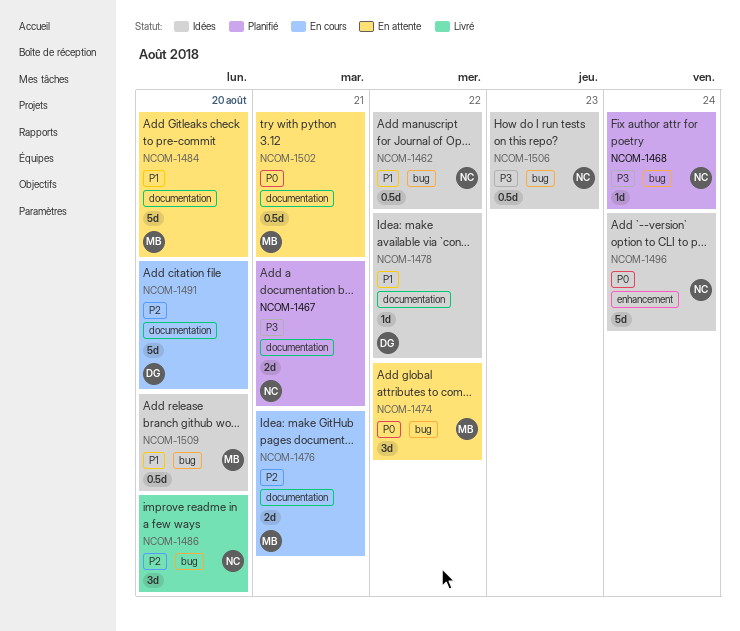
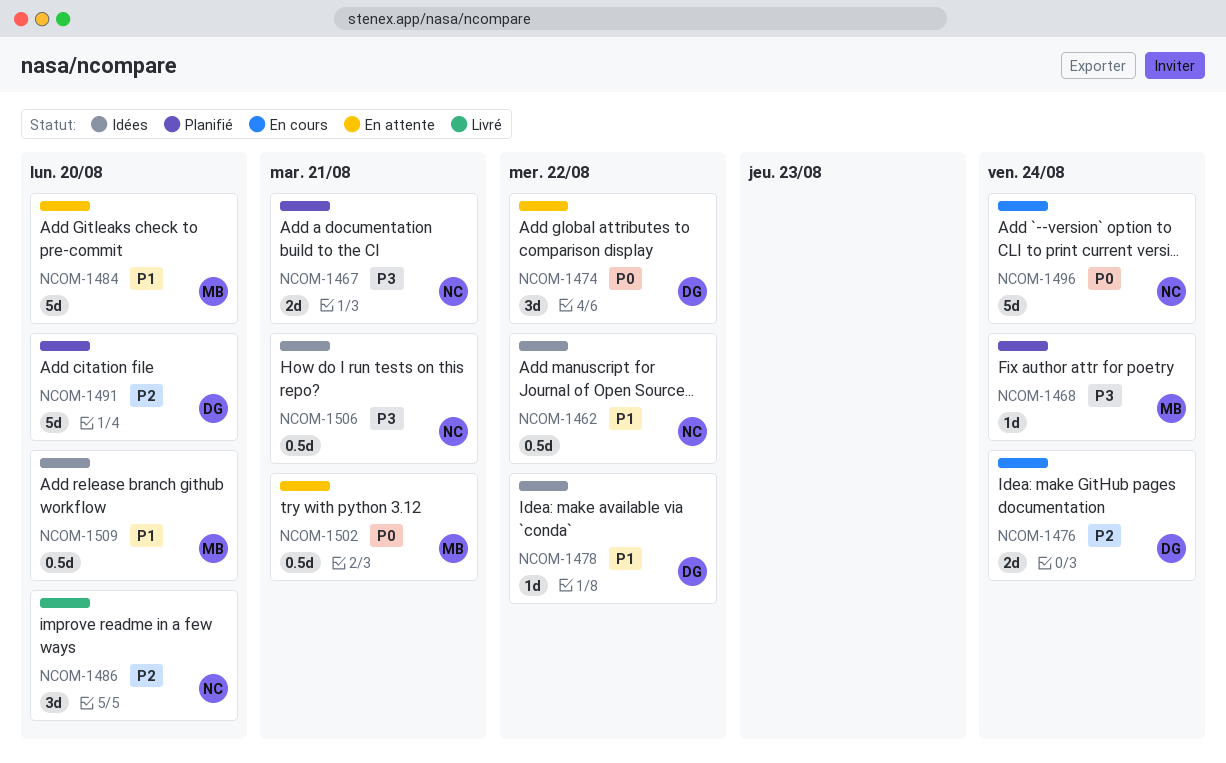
NCOM-1468, owner: NC -> MB
NCOM-1474, owner: MB -> DG
NCOM-1476, owner: MB -> DG
NCOM-1476, due: Aug 21 -> Aug 24
NCOM-1491, status: En cours -> Planifié
NCOM-1496, status: Idées -> En cours
NCOM-1506, due: Aug 23 -> Aug 21

